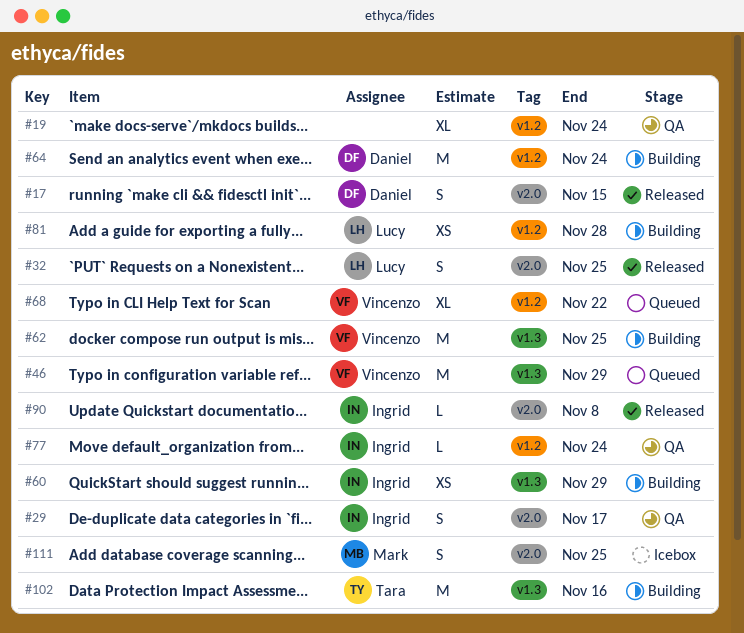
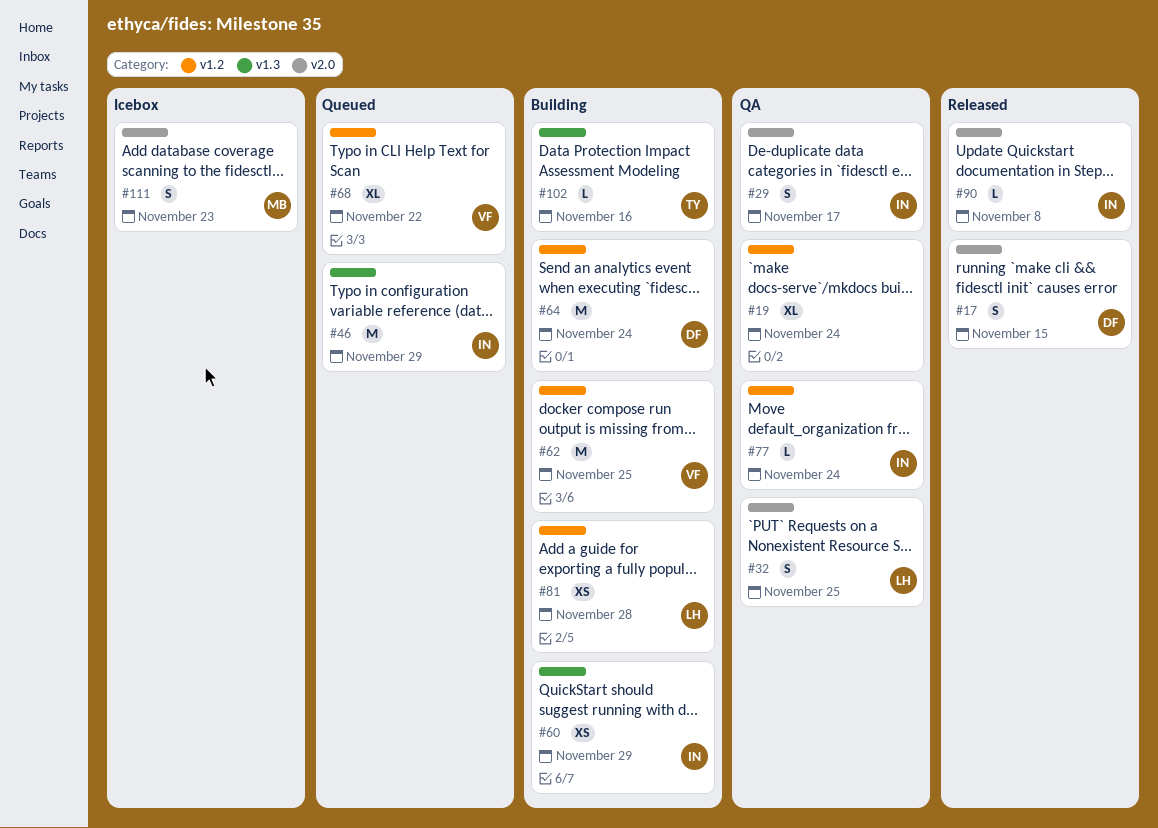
#32, status: Released -> QA
#46, owner: Vincenzo -> Ingrid
#62, label: v1.3 -> v1.2
#102, estimate: M -> L
#111, due: Nov 25 -> Nov 23

